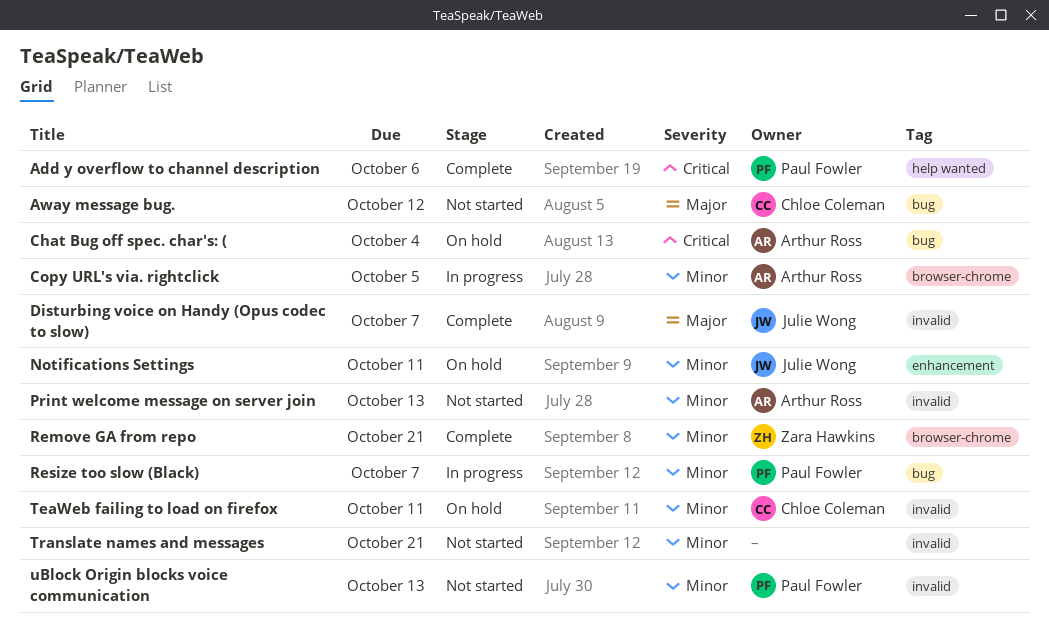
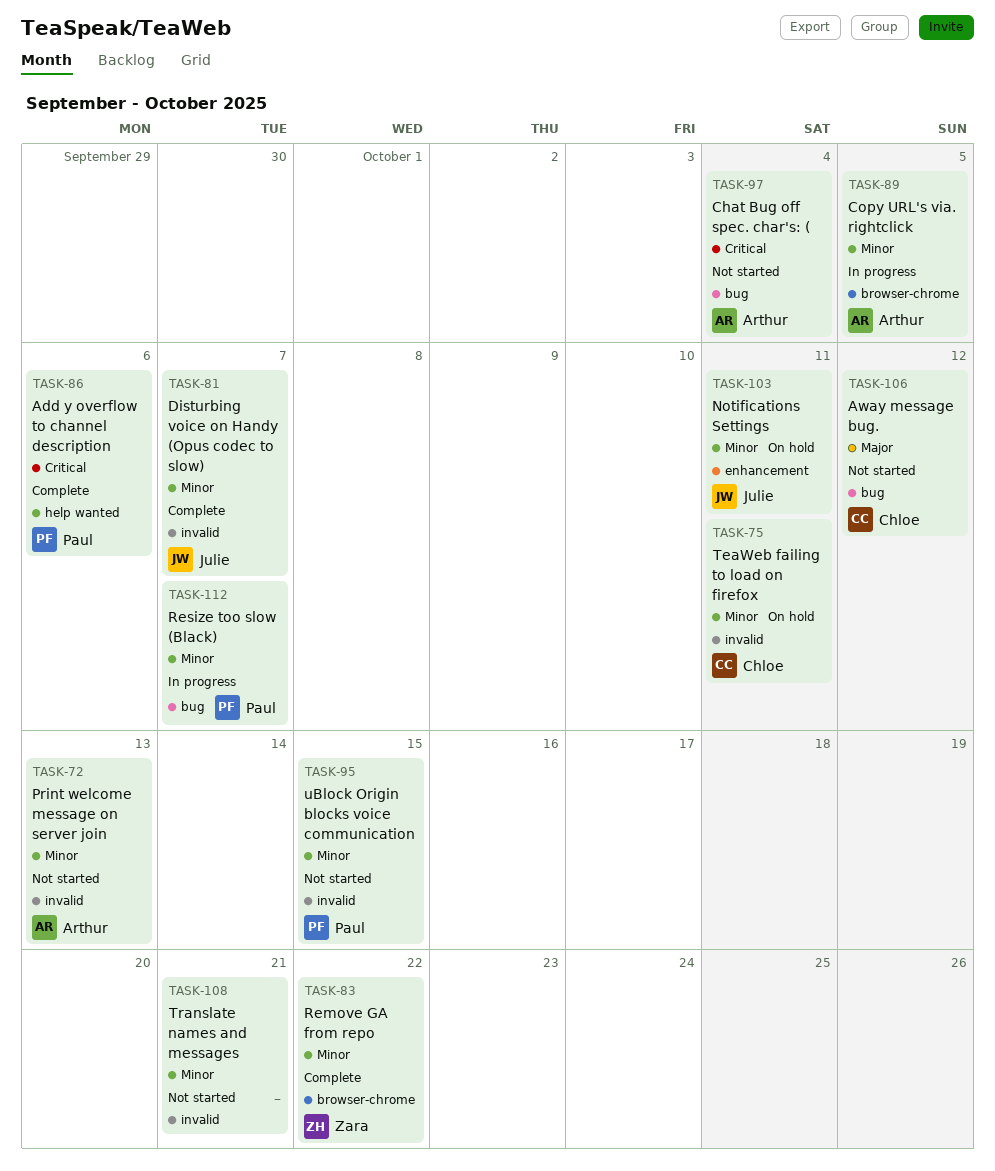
Chat Bug off spec. char's: (, status: On hold -> Not started
Disturbing voice on Handy (Opus codec to slow), priority: Major -> Minor
Remove GA from repo, due: Oct 21 -> Oct 22
uBlock Origin blocks voice communication, due: Oct 13 -> Oct 15

